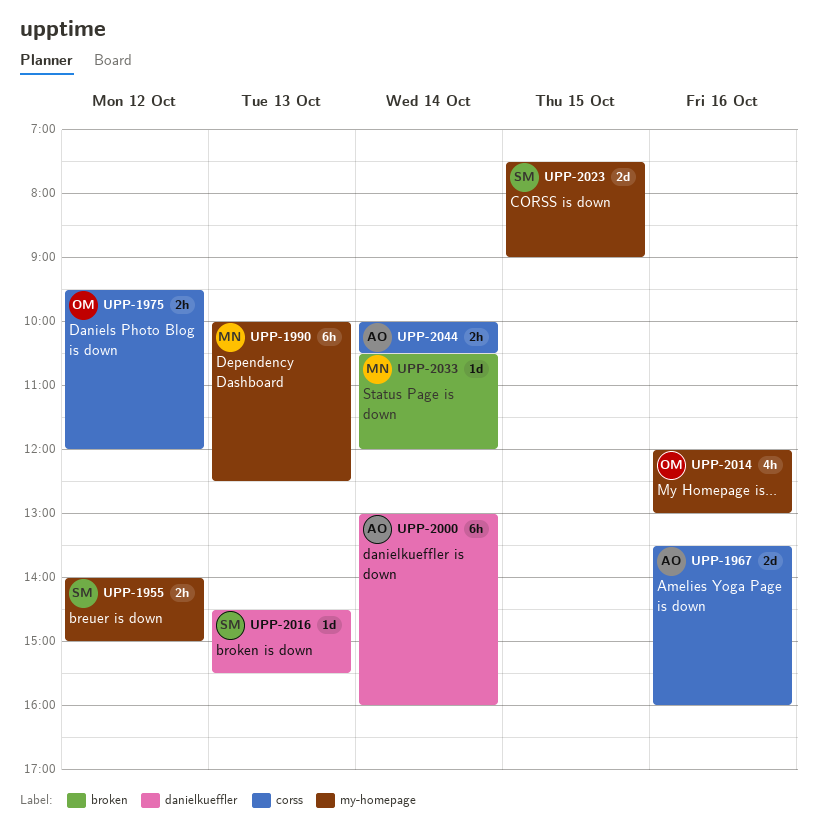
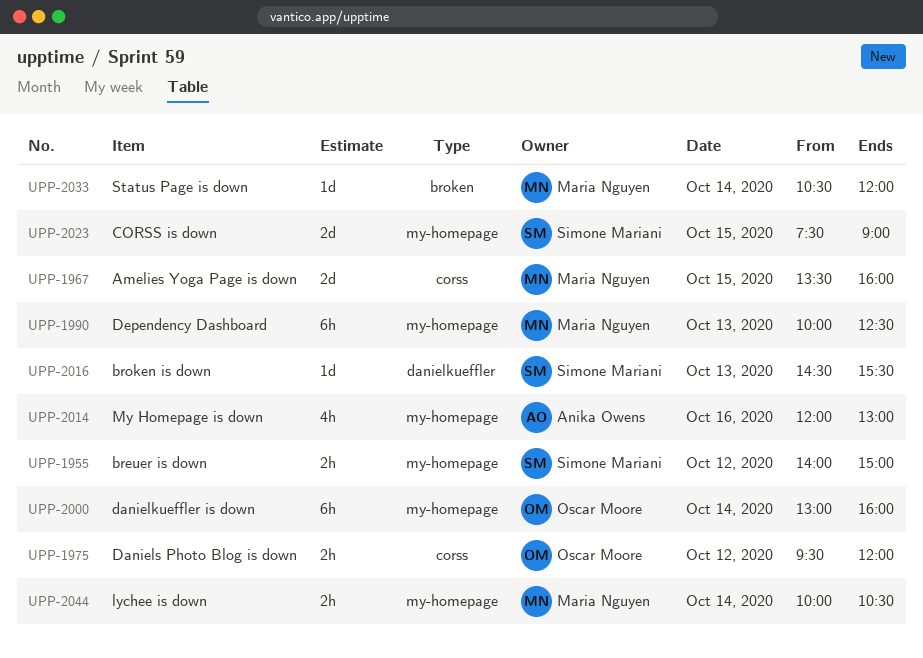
UPP-1967, owner: Anika Owens -> Maria Nguyen
UPP-1967, day: Oct 16 -> Oct 15
UPP-2000, owner: Anika Owens -> Oscar Moore
UPP-2000, label: danielkueffler -> my-homepage
UPP-2014, owner: Oscar Moore -> Anika Owens
UPP-2044, owner: Anika Owens -> Maria Nguyen
UPP-2044, label: corss -> my-homepage

